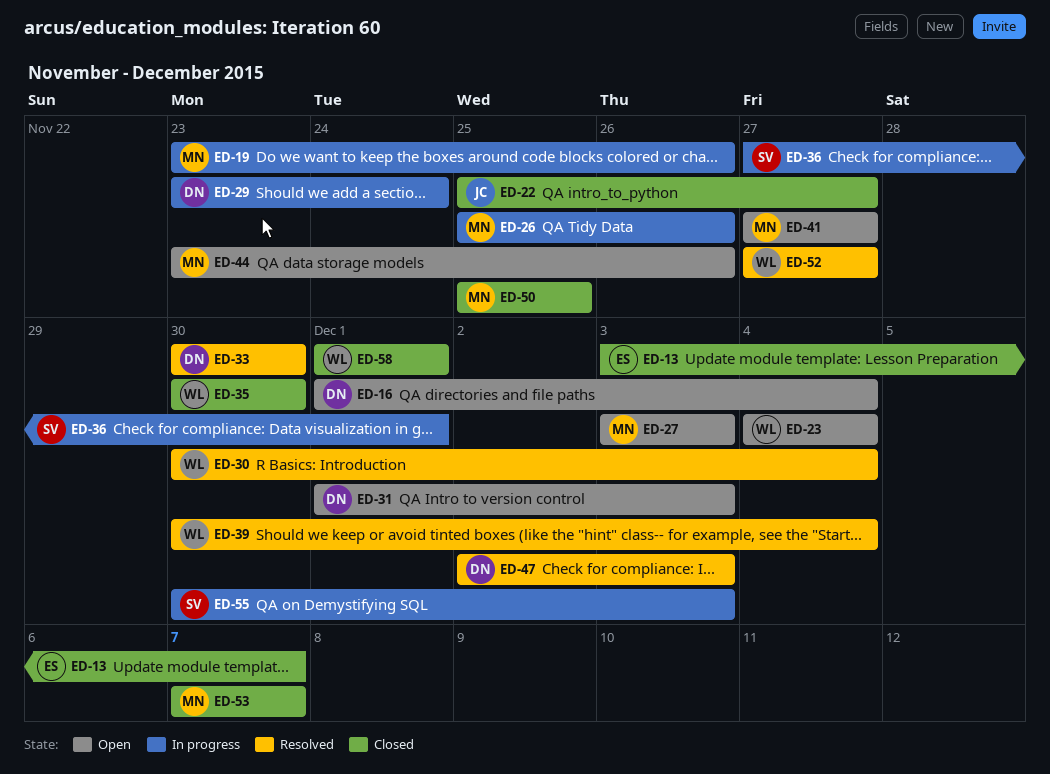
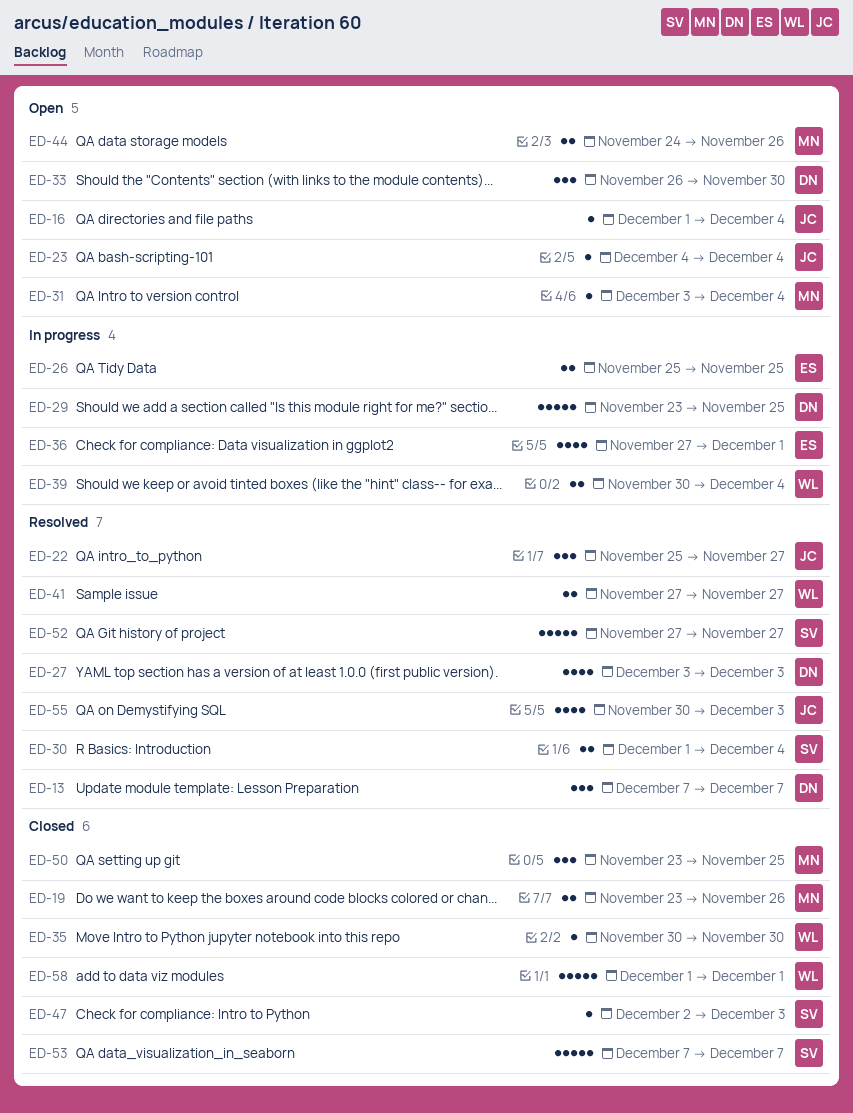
ED-13, status: Closed -> Resolved
ED-13, owner: ES -> DN
ED-13, start: Dec 3 -> Dec 7
ED-16, owner: DN -> JC
ED-19, status: In progress -> Closed
ED-22, status: Closed -> Resolved
ED-23, owner: WL -> JC
ED-26, owner: MN -> ES
ED-26, due: Nov 26 -> Nov 25
ED-27, status: Open -> Resolved
ED-27, owner: MN -> DN
ED-29, due: Nov 24 -> Nov 25
ED-30, owner: WL -> SV
ED-30, start: Nov 30 -> Dec 1
ED-31, owner: DN -> MN
ED-31, start: Dec 1 -> Dec 3
ED-31, due: Dec 3 -> Dec 4
ED-33, status: Resolved -> Open
ED-33, start: Nov 30 -> Nov 26
ED-36, owner: SV -> ES
ED-39, status: Resolved -> In progress
ED-41, status: Open -> Resolved
ED-41, owner: MN -> WL
ED-44, start: Nov 23 -> Nov 24
ED-47, status: Resolved -> Closed
ED-47, owner: DN -> SV
ED-50, start: Nov 25 -> Nov 23
ED-52, owner: WL -> SV
ED-53, owner: MN -> SV
ED-55, status: In progress -> Resolved
ED-55, owner: SV -> JC

